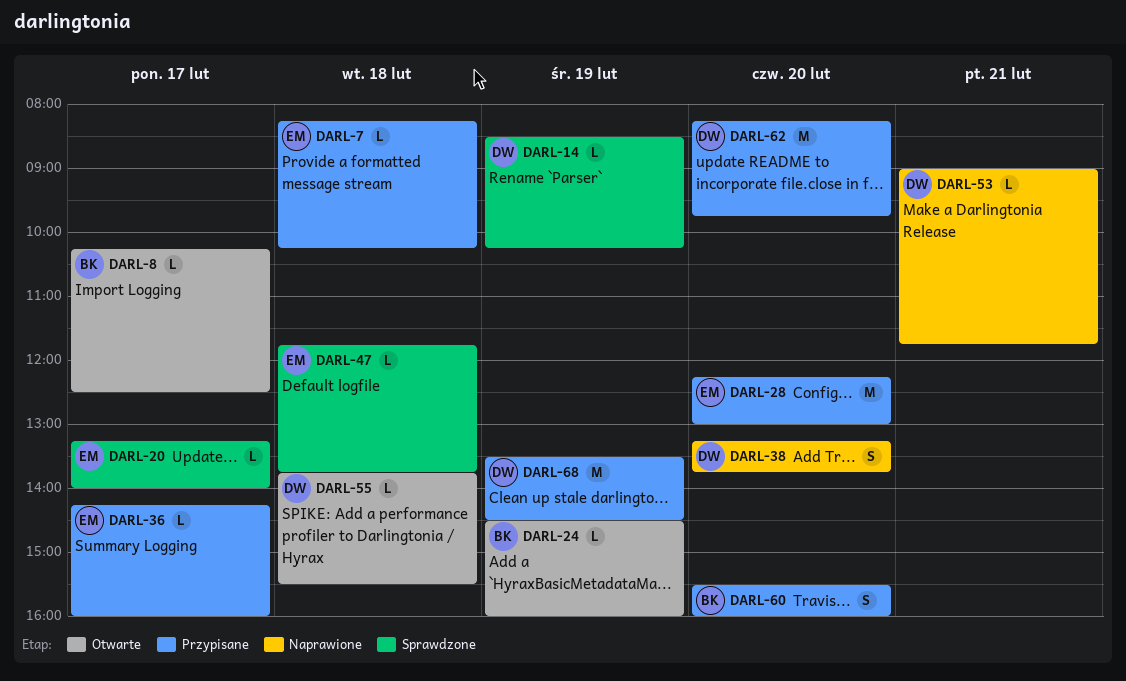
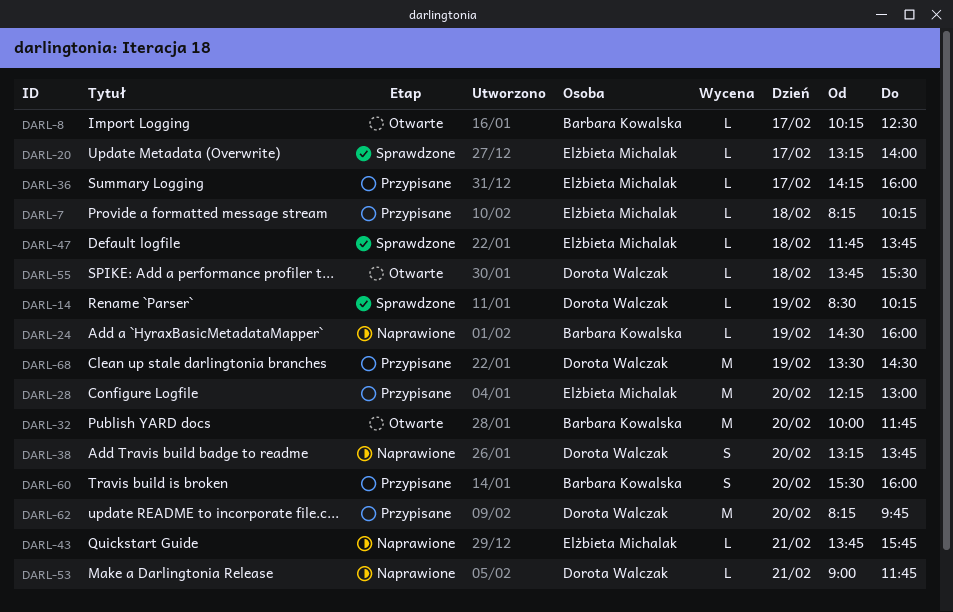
DARL-24, status: Otwarte -> Naprawione
DARL-32: none -> present
DARL-43: none -> present

